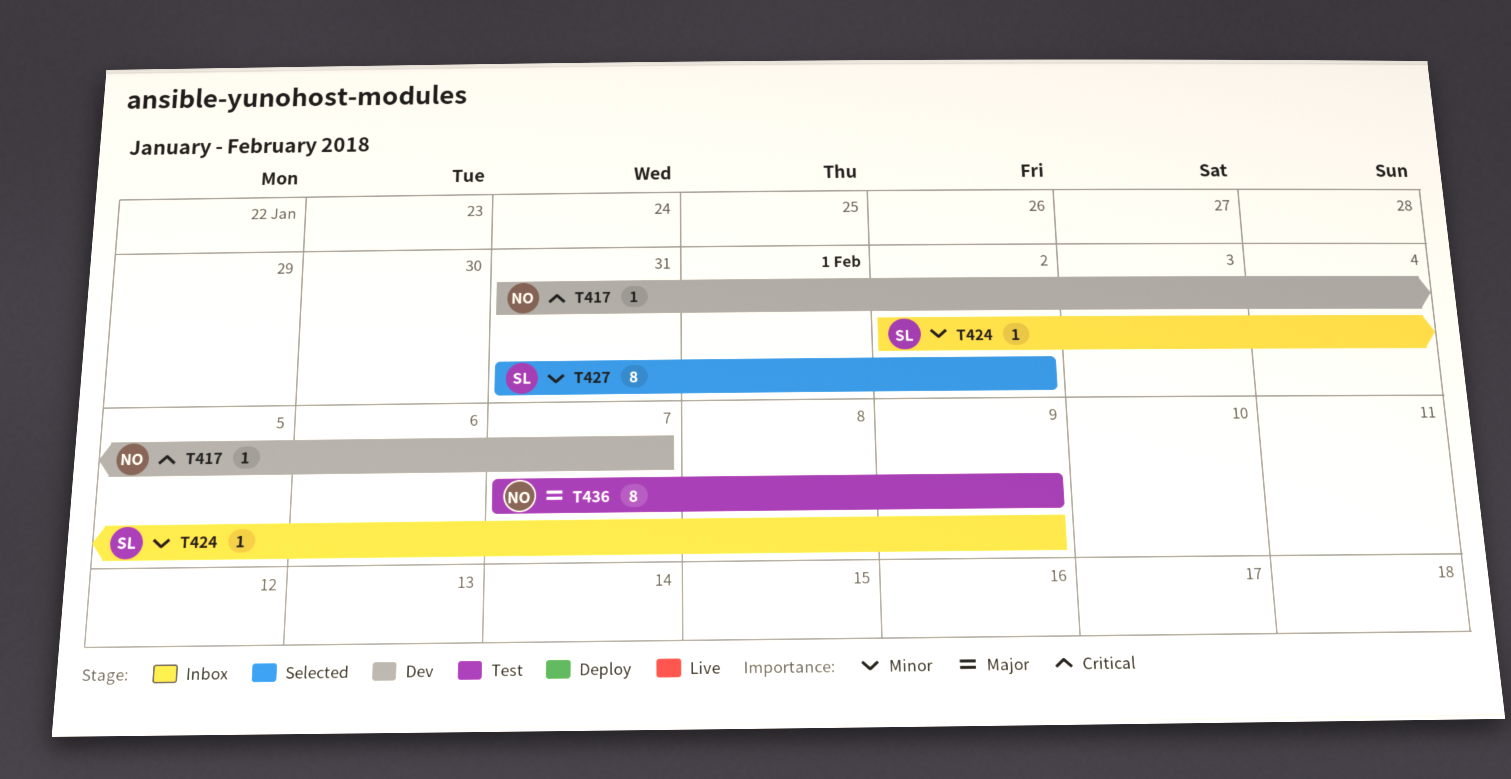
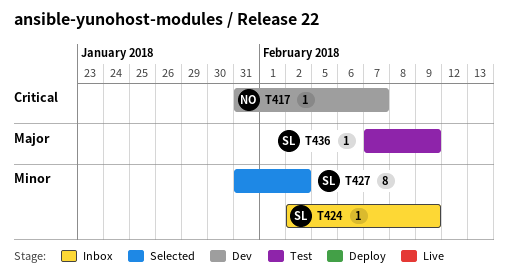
T436, owner: NO -> SL
T436, estimate: 8 -> 1

